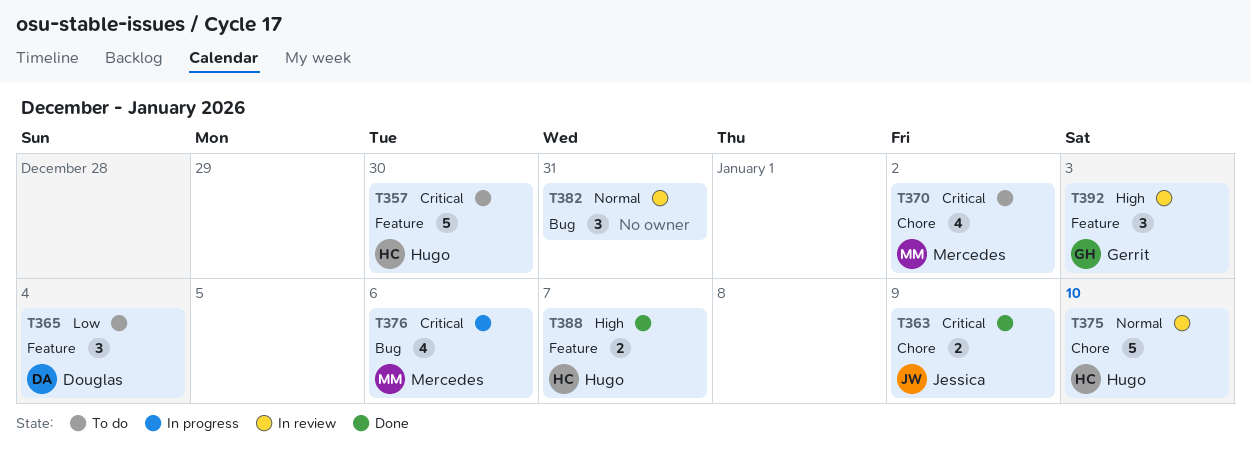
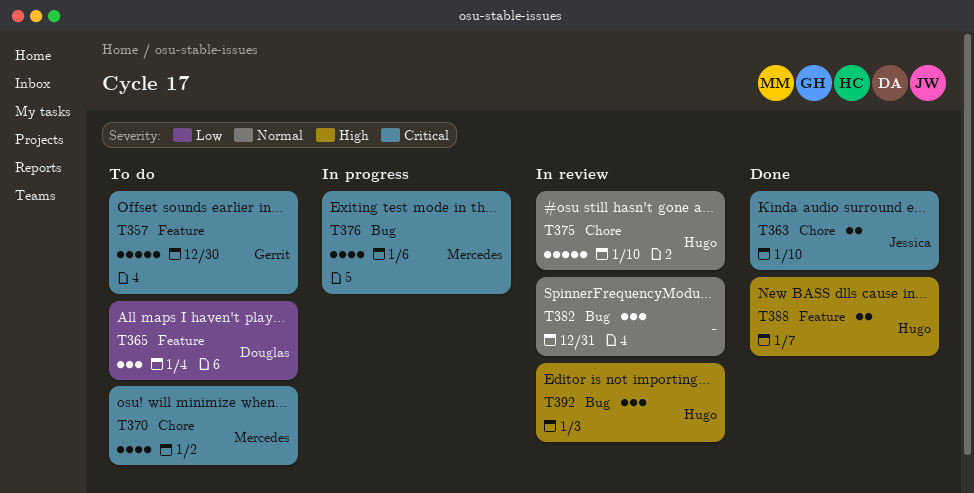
T357, owner: Hugo -> Gerrit
T363, due: Jan 9 -> Jan 10
T392, owner: Gerrit -> Hugo
T392, label: Feature -> Bug

